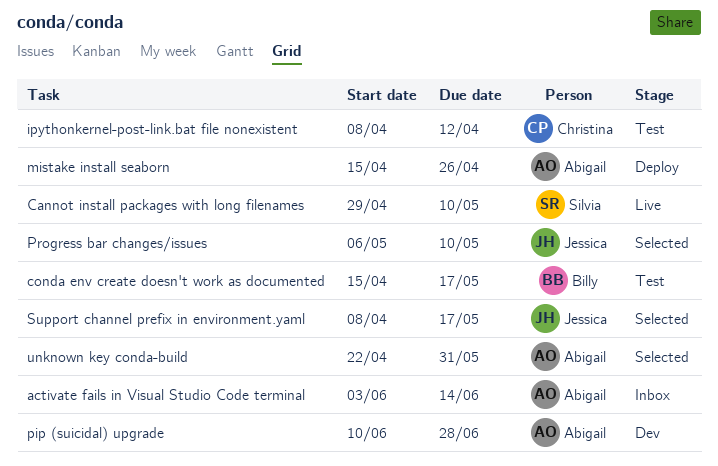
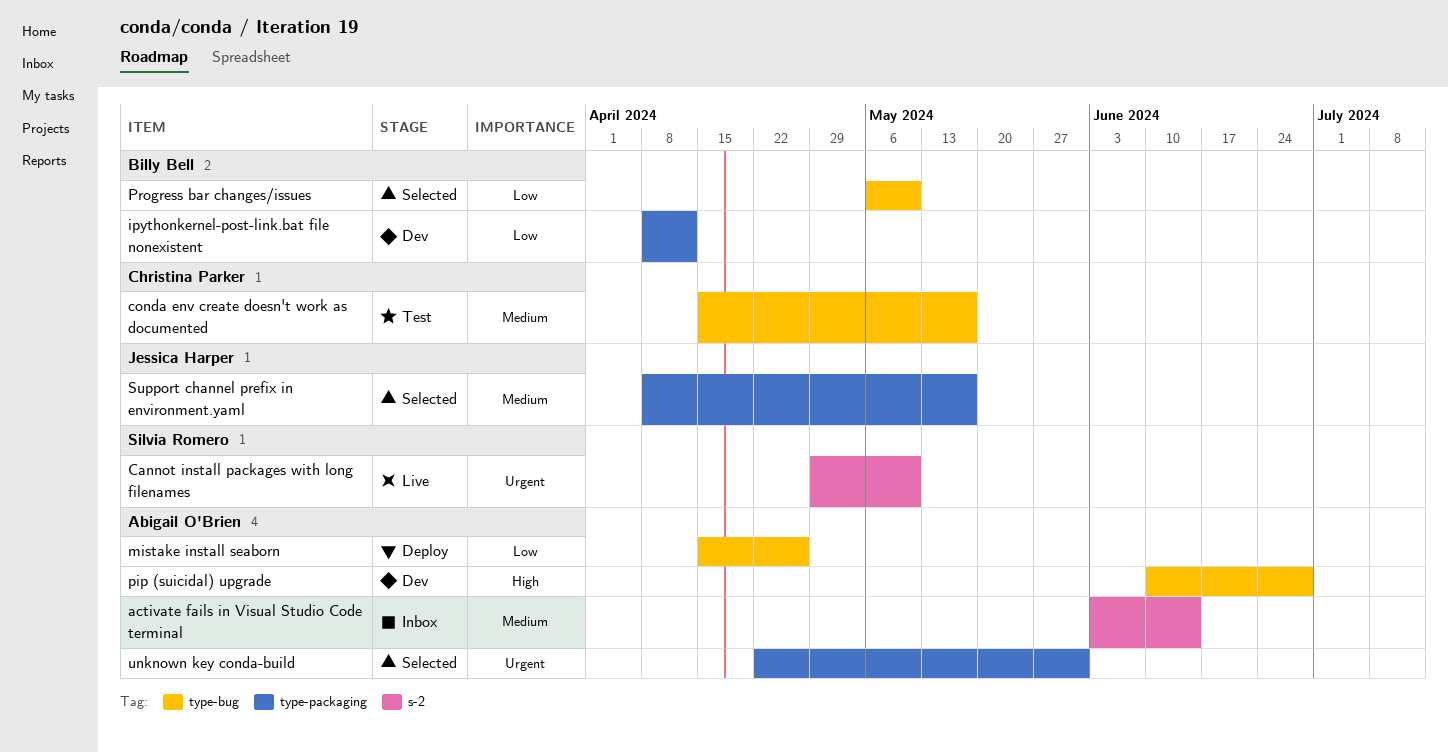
conda env create doesn't work as documented, owner: Billy Bell -> Christina Parker
ipythonkernel-post-link.bat file nonexistent, status: Test -> Dev
ipythonkernel-post-link.bat file nonexistent, owner: Christina Parker -> Billy Bell
Progress bar changes/issues, owner: Jessica Harper -> Billy Bell

